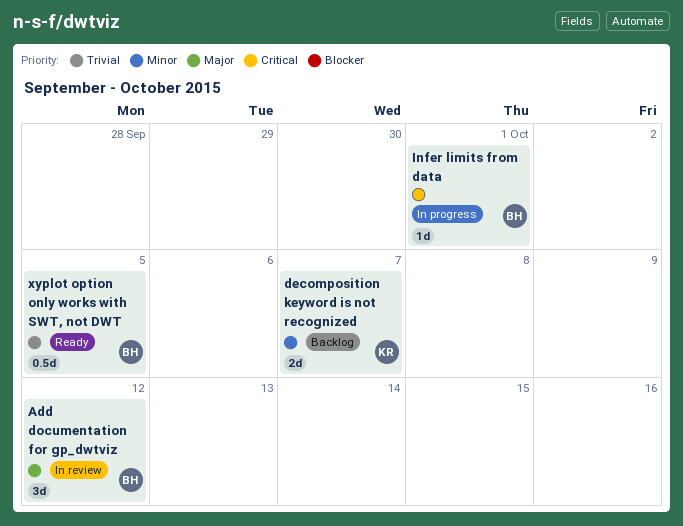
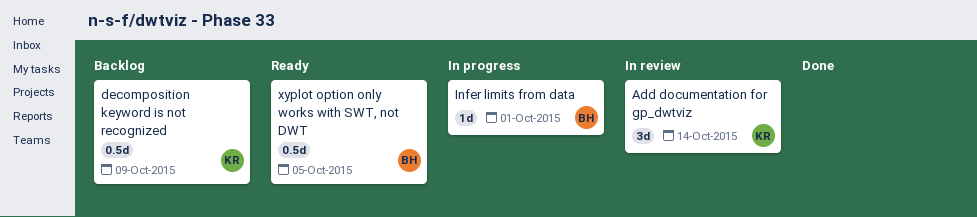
Add documentation for gp_dwtviz, owner: BH -> KR
Add documentation for gp_dwtviz, due: Oct 12 -> Oct 14
decomposition keyword is not recognized, estimate: 2d -> 0.5d
decomposition keyword is not recognized, due: Oct 7 -> Oct 9

